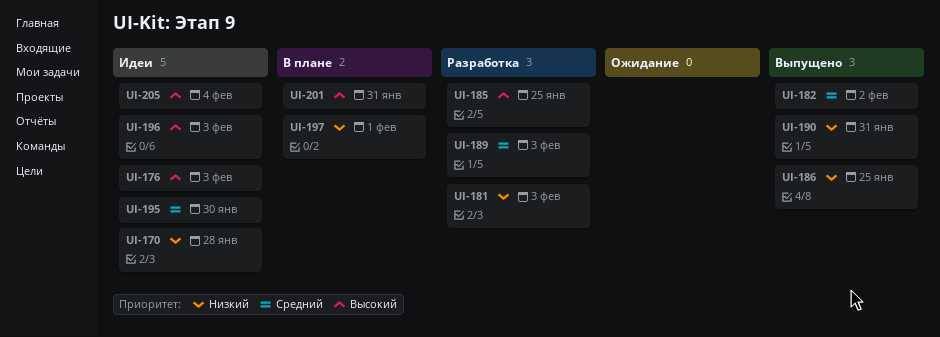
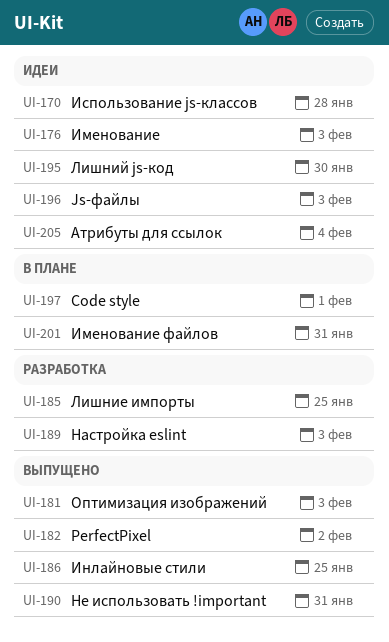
UI-181, status: Разработка -> Выпущено

